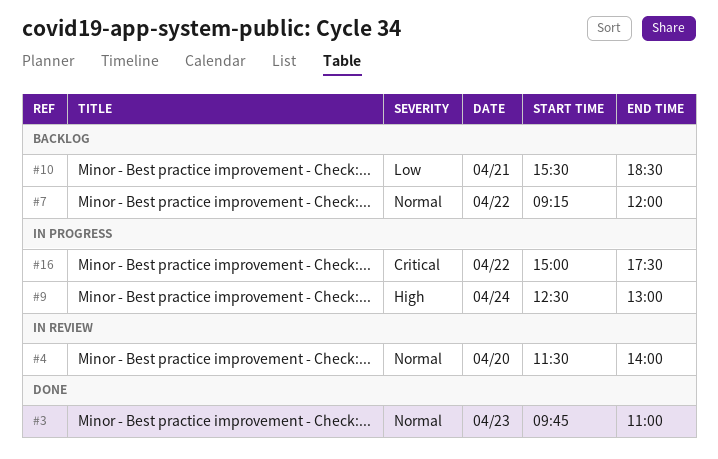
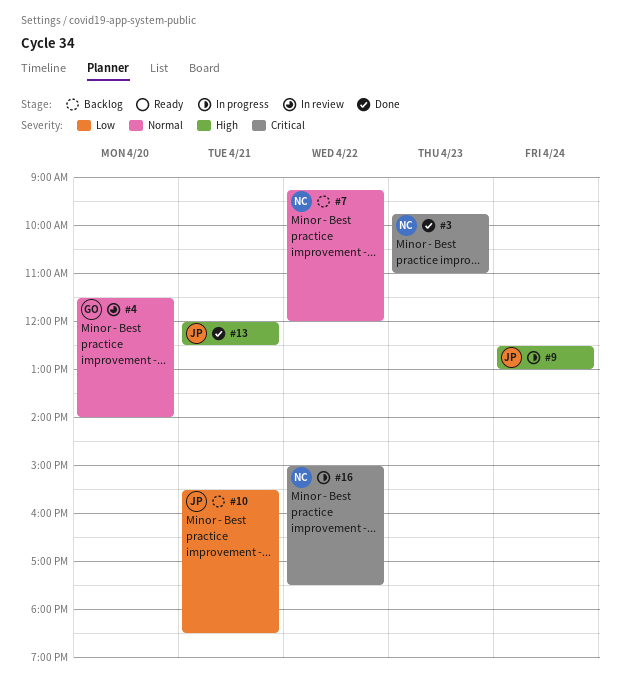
#3, priority: Normal -> Critical
#13: none -> present

